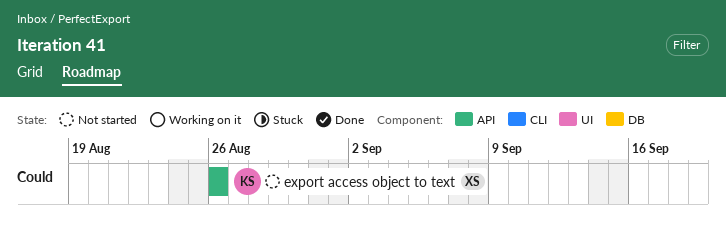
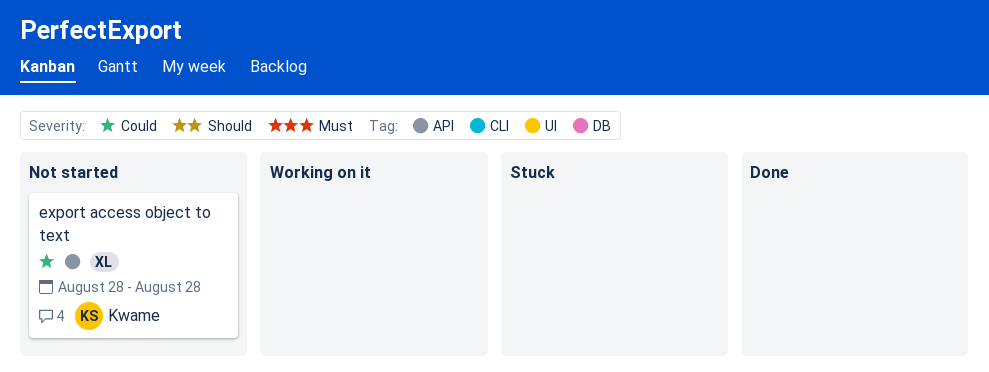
export access object to text, estimate: XS -> XL
export access object to text, start: Aug 26 -> Aug 28
export access object to text, due: Aug 26 -> Aug 28

